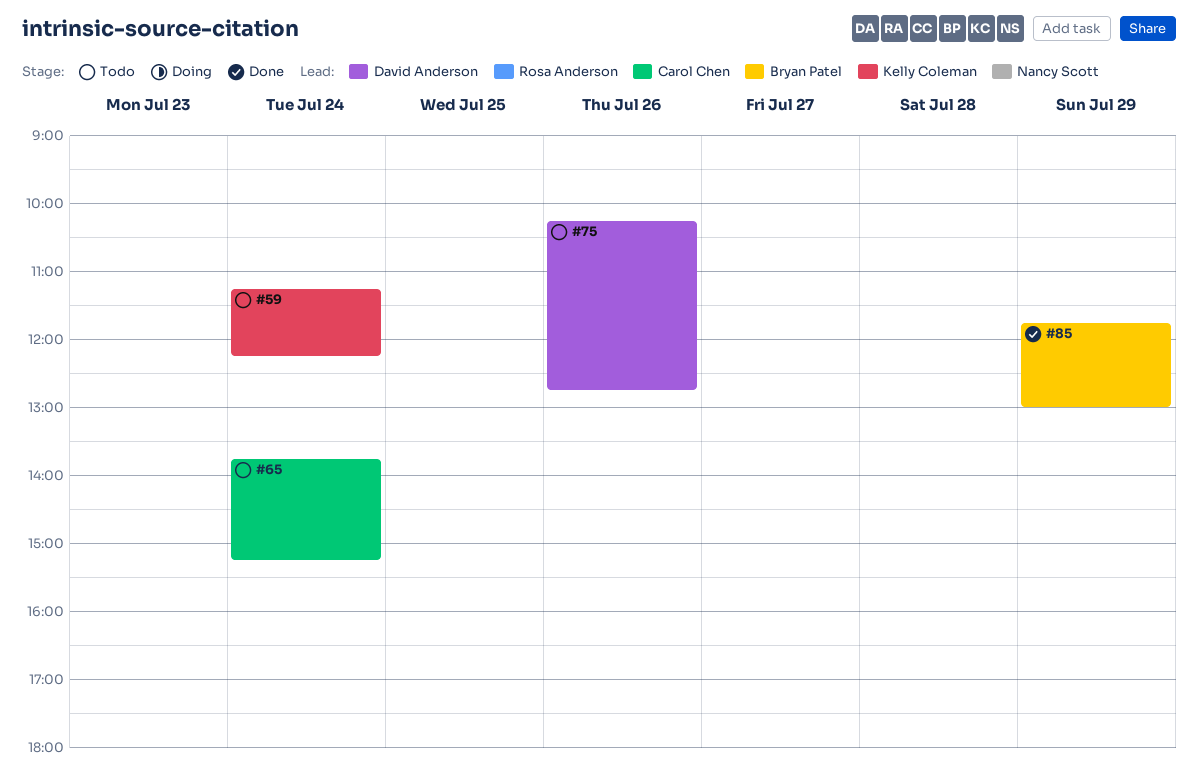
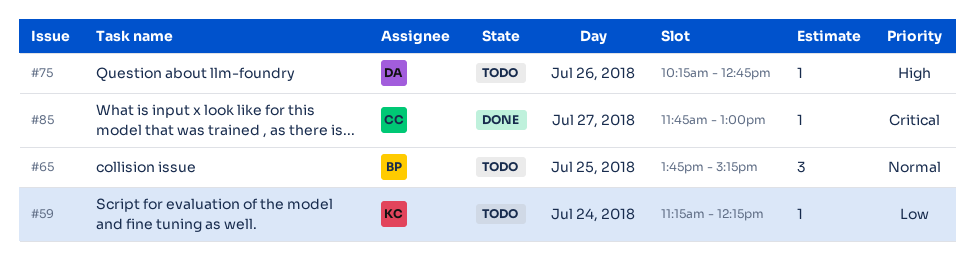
#65, owner: Carol Chen -> Bryan Patel
#65, day: Jul 24 -> Jul 25
#85, owner: Bryan Patel -> Carol Chen
#85, day: Jul 29 -> Jul 27

